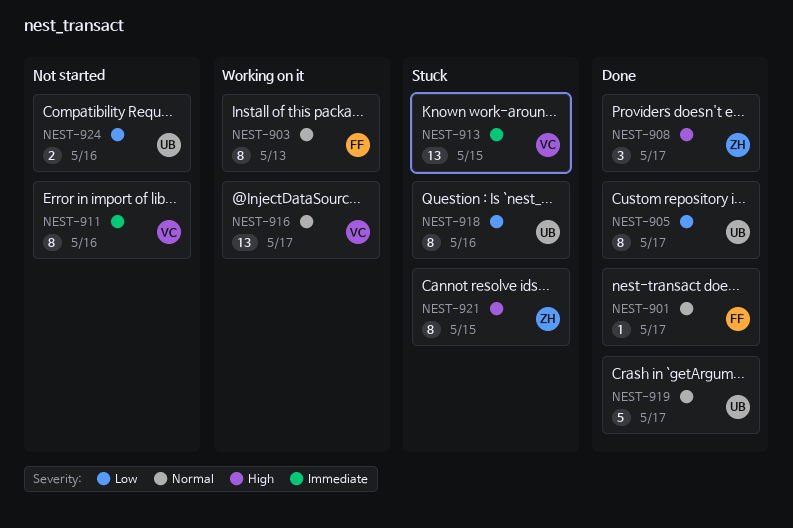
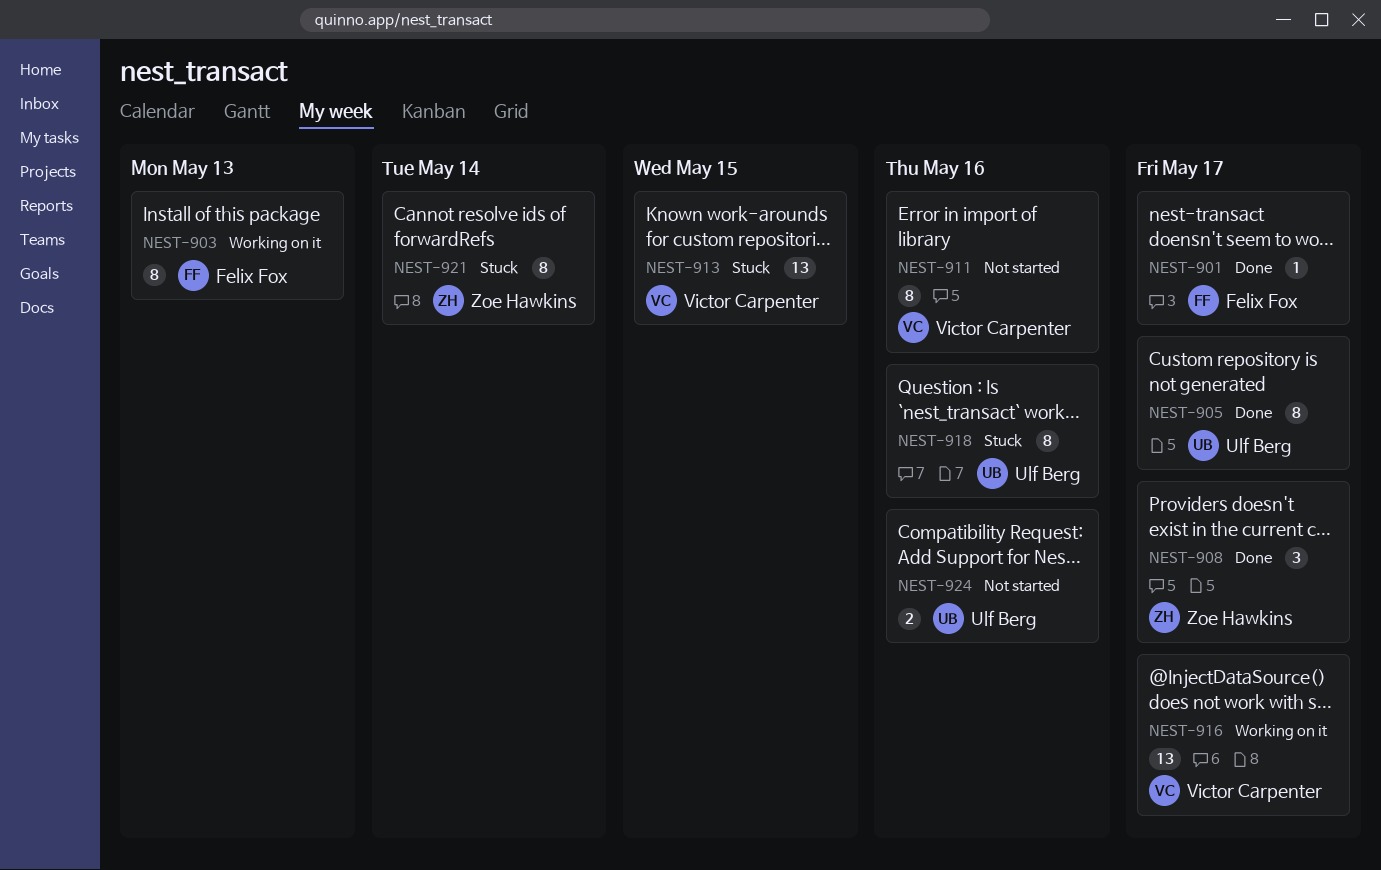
NEST-919: present -> none
NEST-921, due: May 15 -> May 14

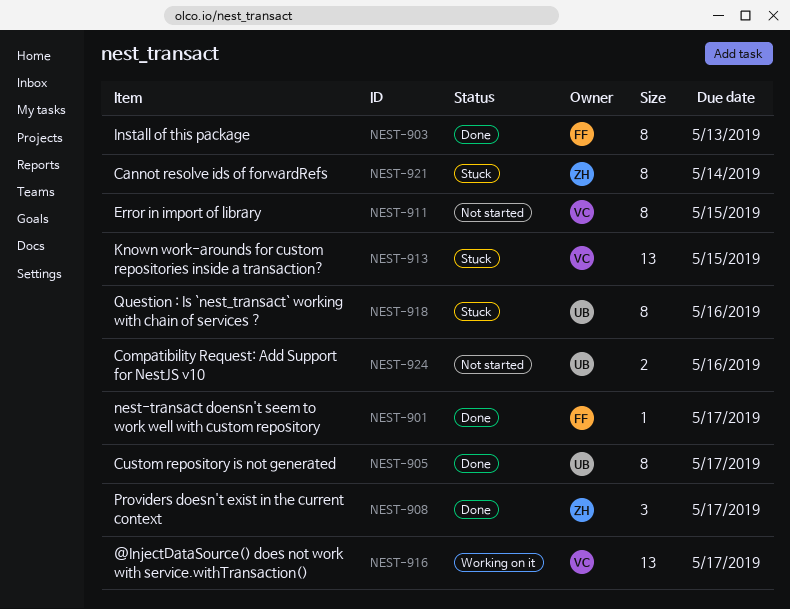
NEST-903, status: Working on it -> Done
NEST-911, due: May 16 -> May 15

